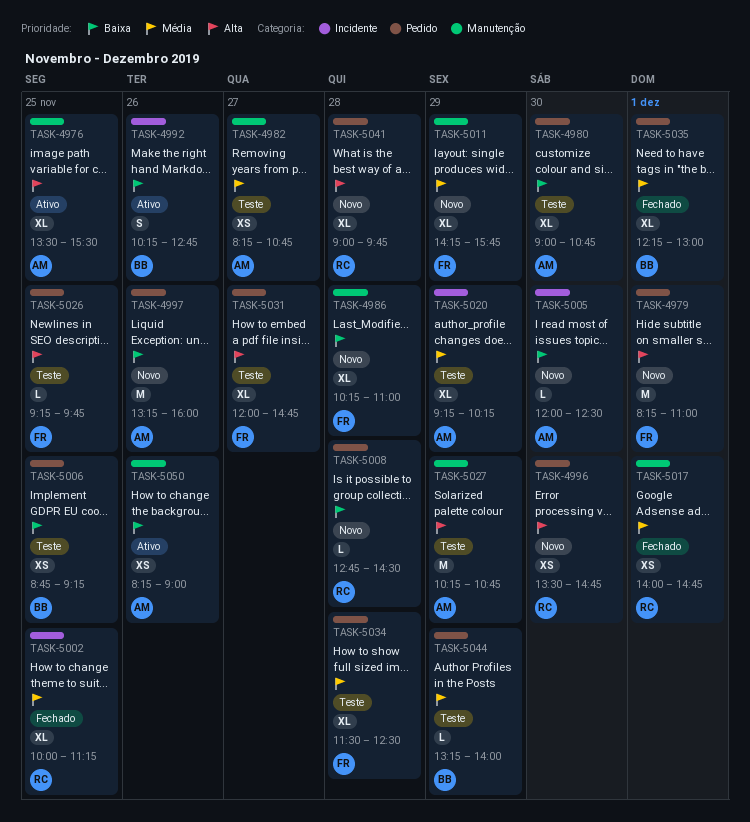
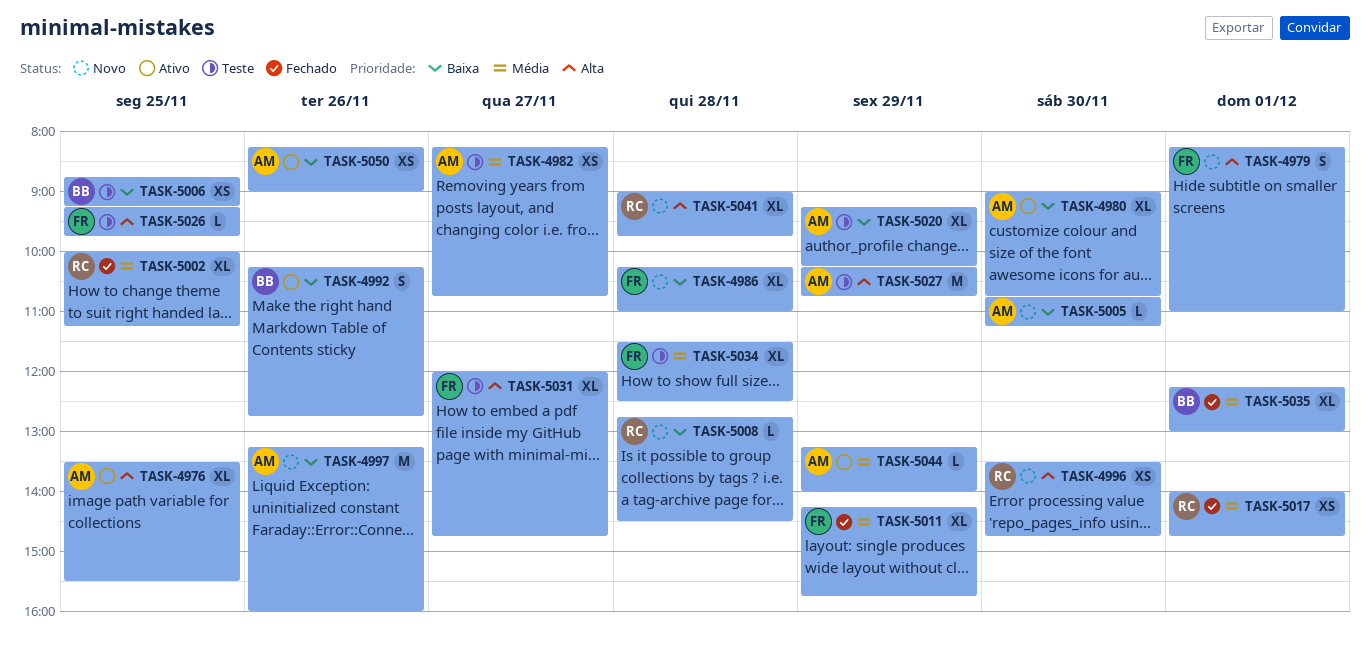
TASK-4979, estimate: M -> S
TASK-4980, status: Teste -> Ativo
TASK-5005, begins: 12:00 -> 10:45
TASK-5005, ends: 12:30 -> 11:15
TASK-5011, status: Novo -> Fechado
TASK-5020, priority: Média -> Baixa
TASK-5044, status: Teste -> Ativo
TASK-5044, owner: BB -> AM

